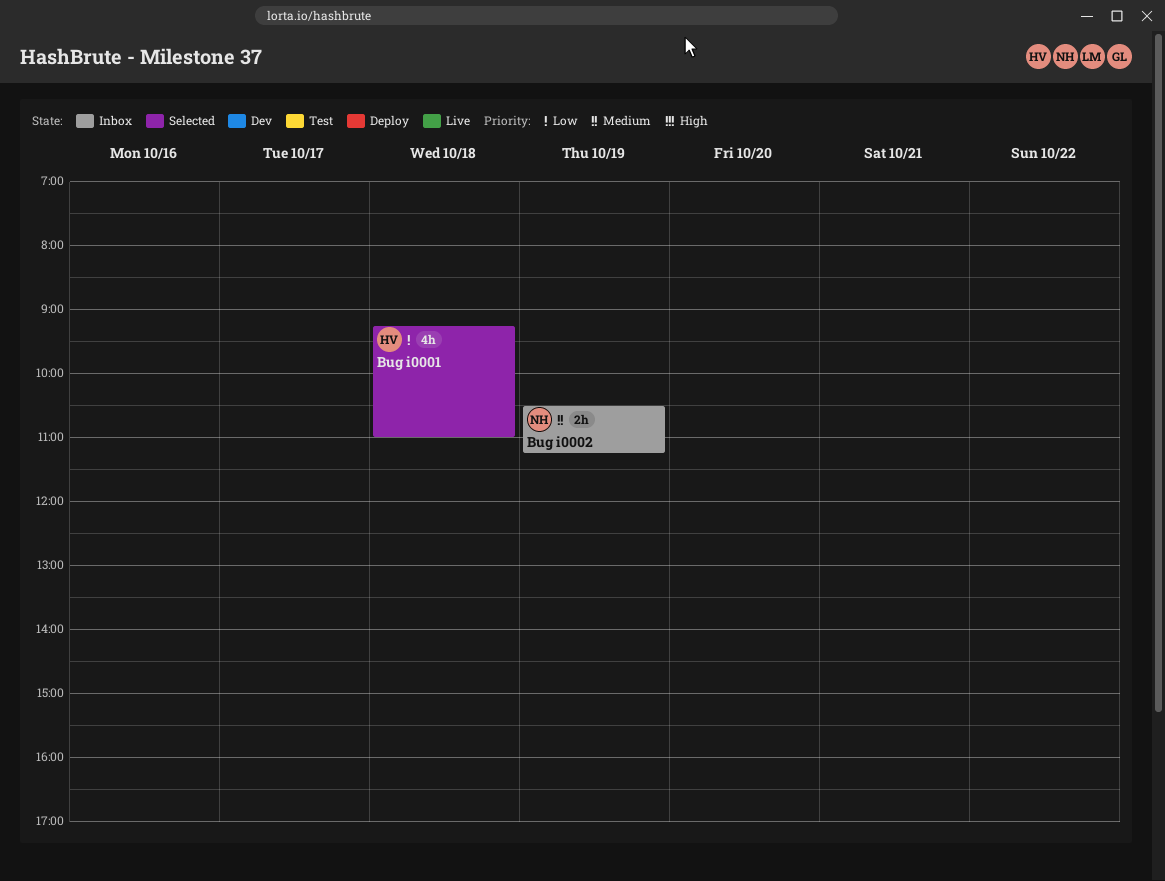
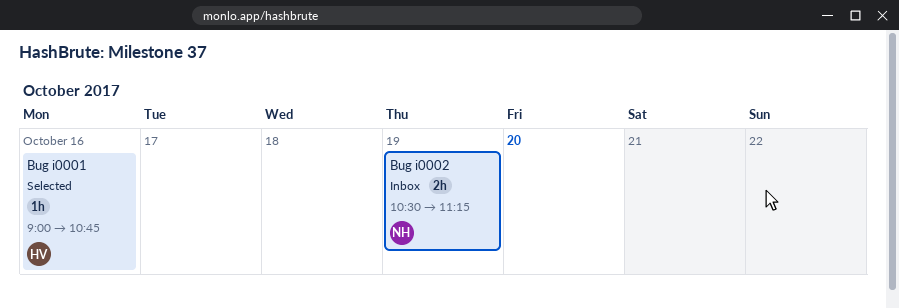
Bug i0001, estimate: 4h -> 1h
Bug i0001, day: Oct 18 -> Oct 16
Bug i0001, begins: 09:15 -> 09:00
Bug i0001, ends: 11:00 -> 10:45

